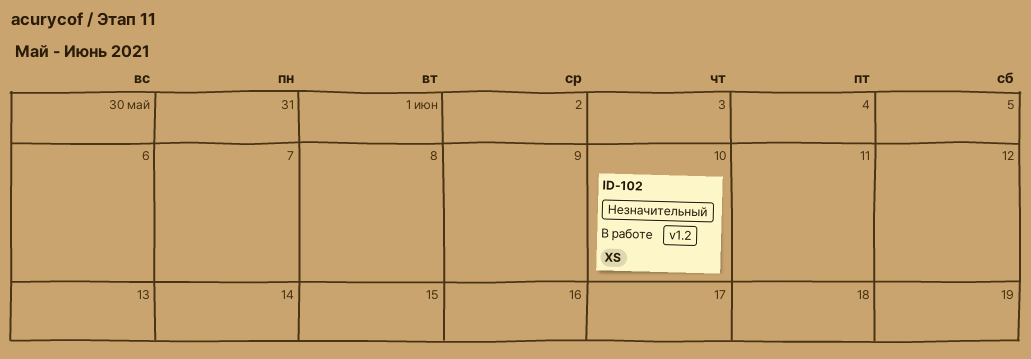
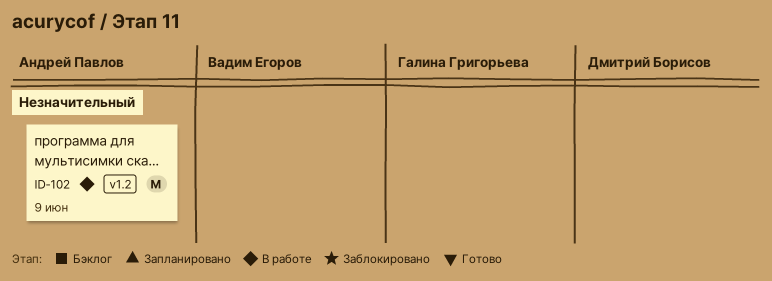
ID-102, estimate: XS -> M
ID-102, due: Jun 10 -> Jun 9

